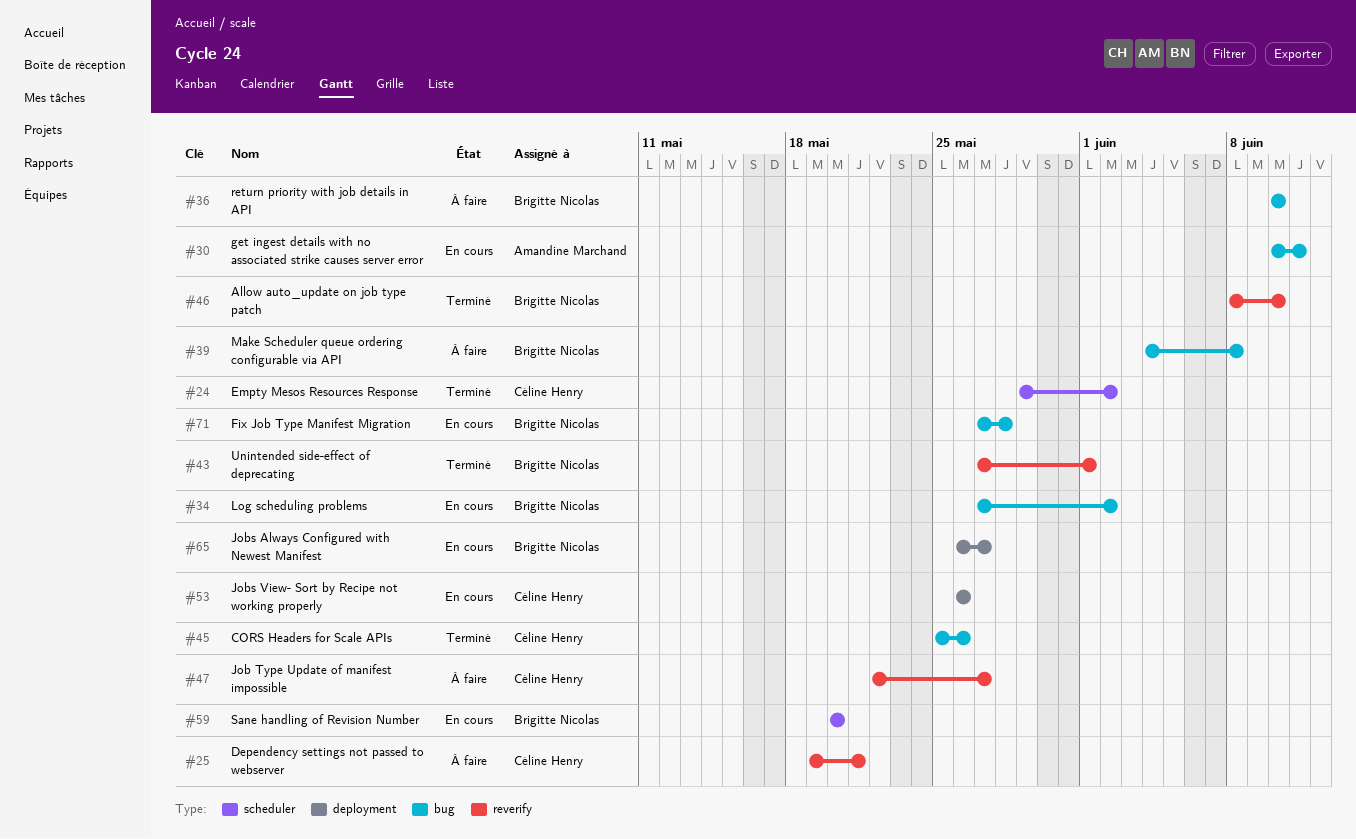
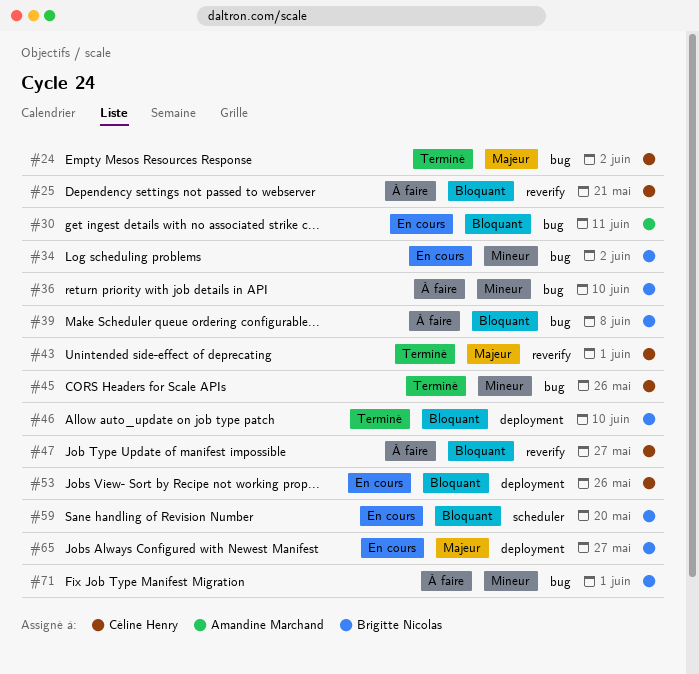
#24, label: scheduler -> bug
#43, owner: Brigitte Nicolas -> Céline Henry
#46, label: reverify -> deployment
#71, status: En cours -> À faire
#71, due: May 28 -> Jun 1

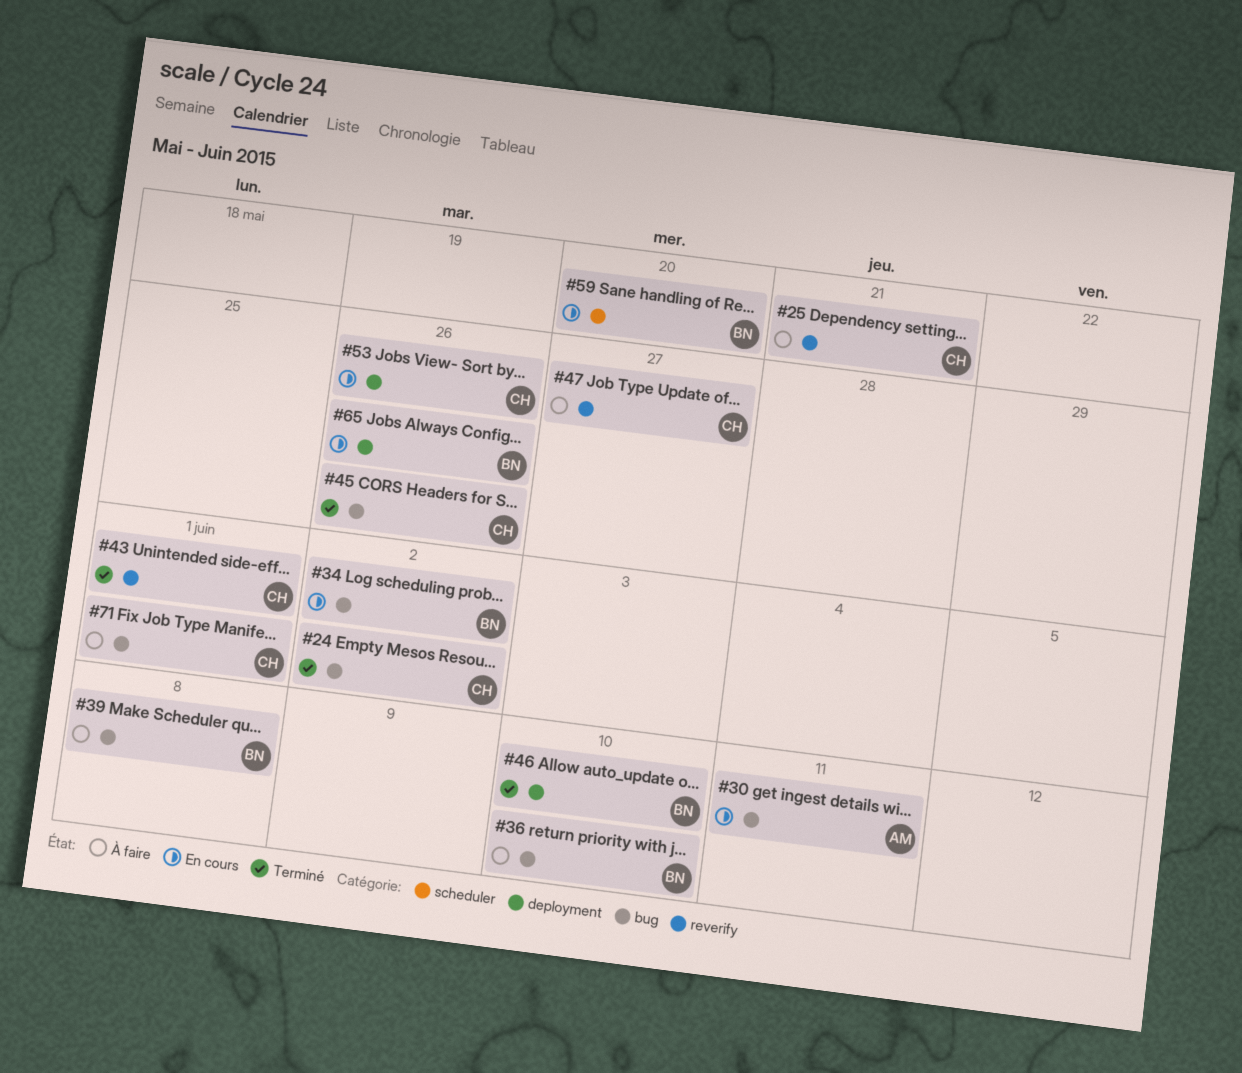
#65, due: May 27 -> May 26
#71, owner: Brigitte Nicolas -> Céline Henry

